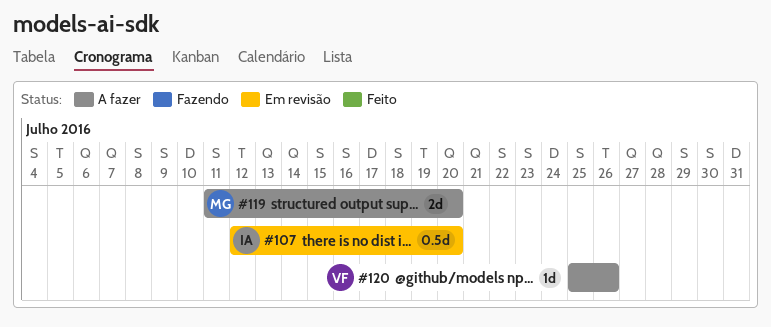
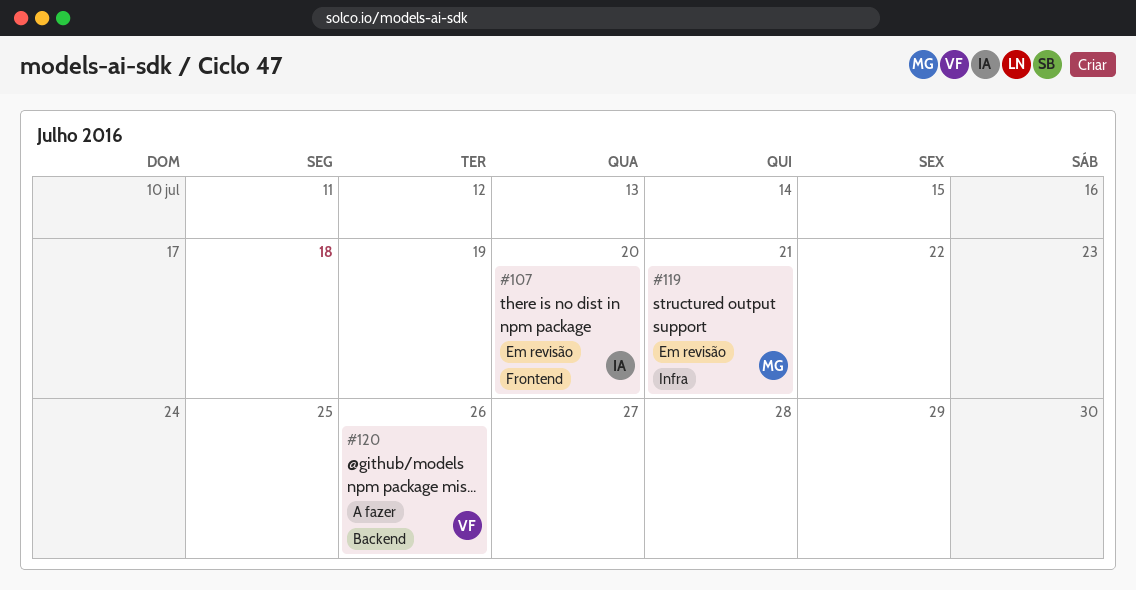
#119, status: A fazer -> Em revisão
#119, due: Jul 20 -> Jul 21

